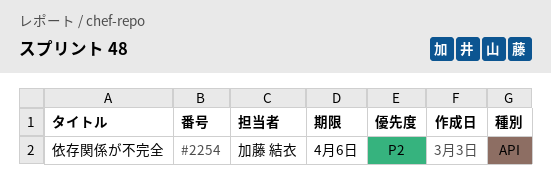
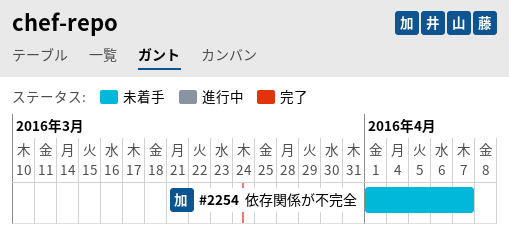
#2254, due: Apr 6 -> Apr 7

